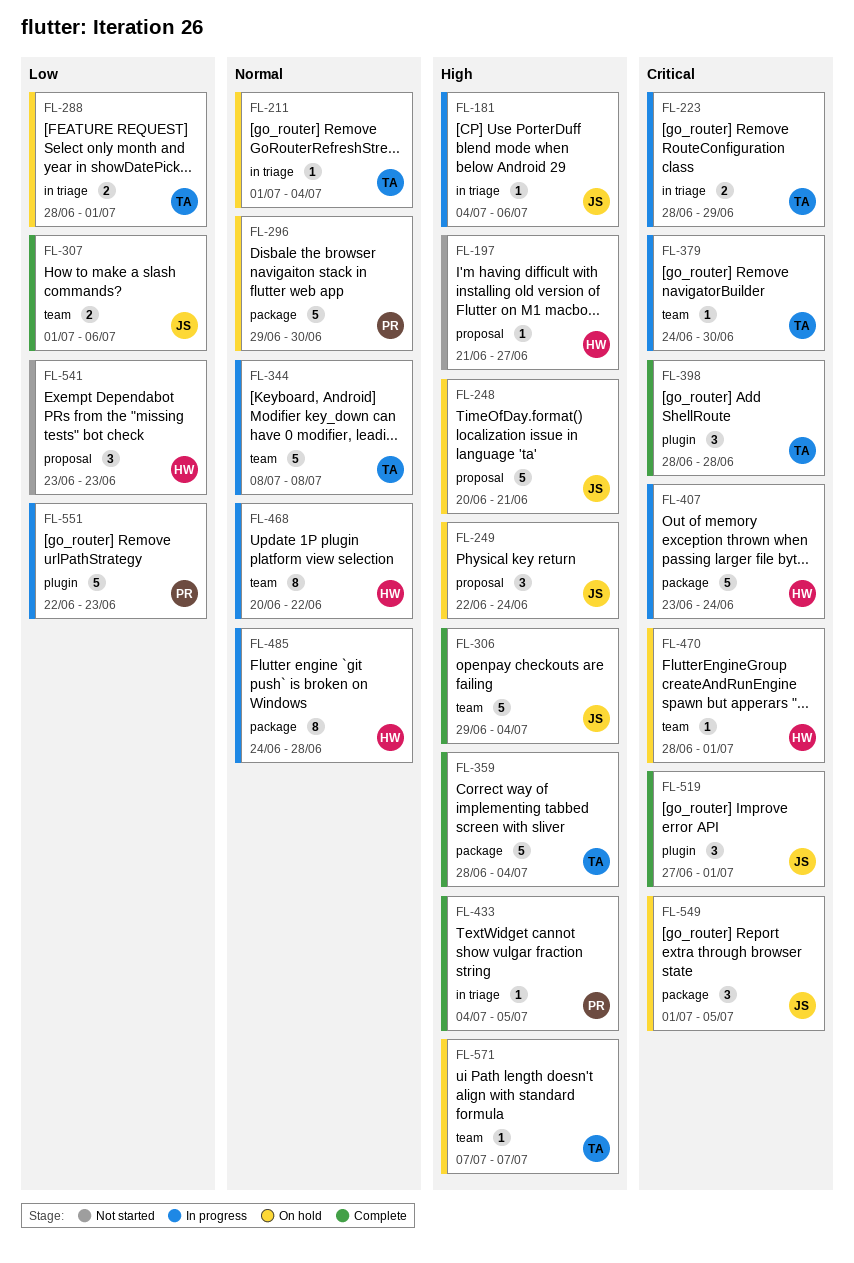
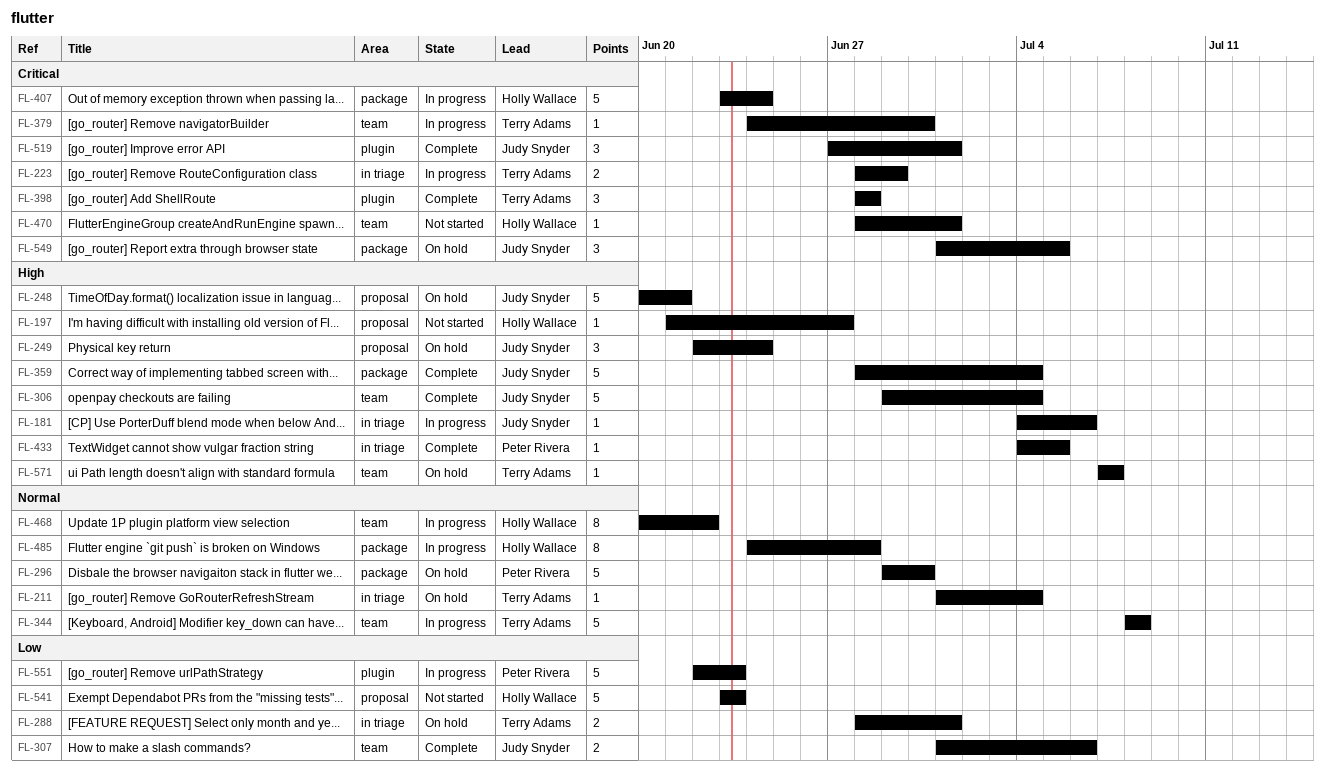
FL-359, owner: Terry Adams -> Judy Snyder
FL-470, status: On hold -> Not started
FL-541, estimate: 3 -> 5

